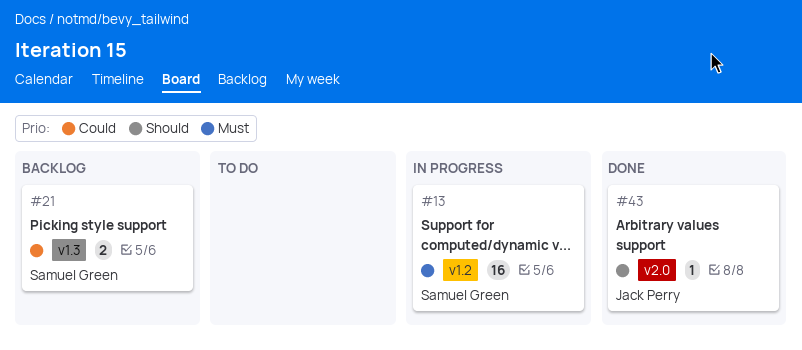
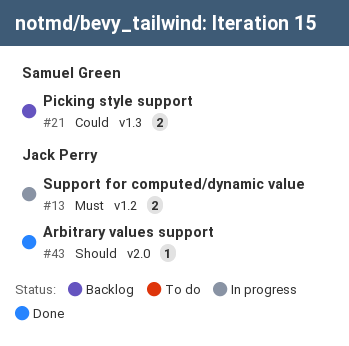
#13, owner: Samuel Green -> Jack Perry
#13, estimate: 16 -> 2

